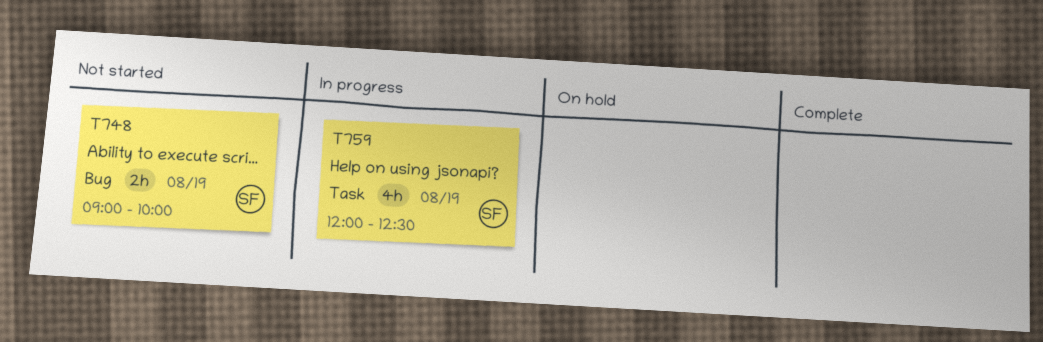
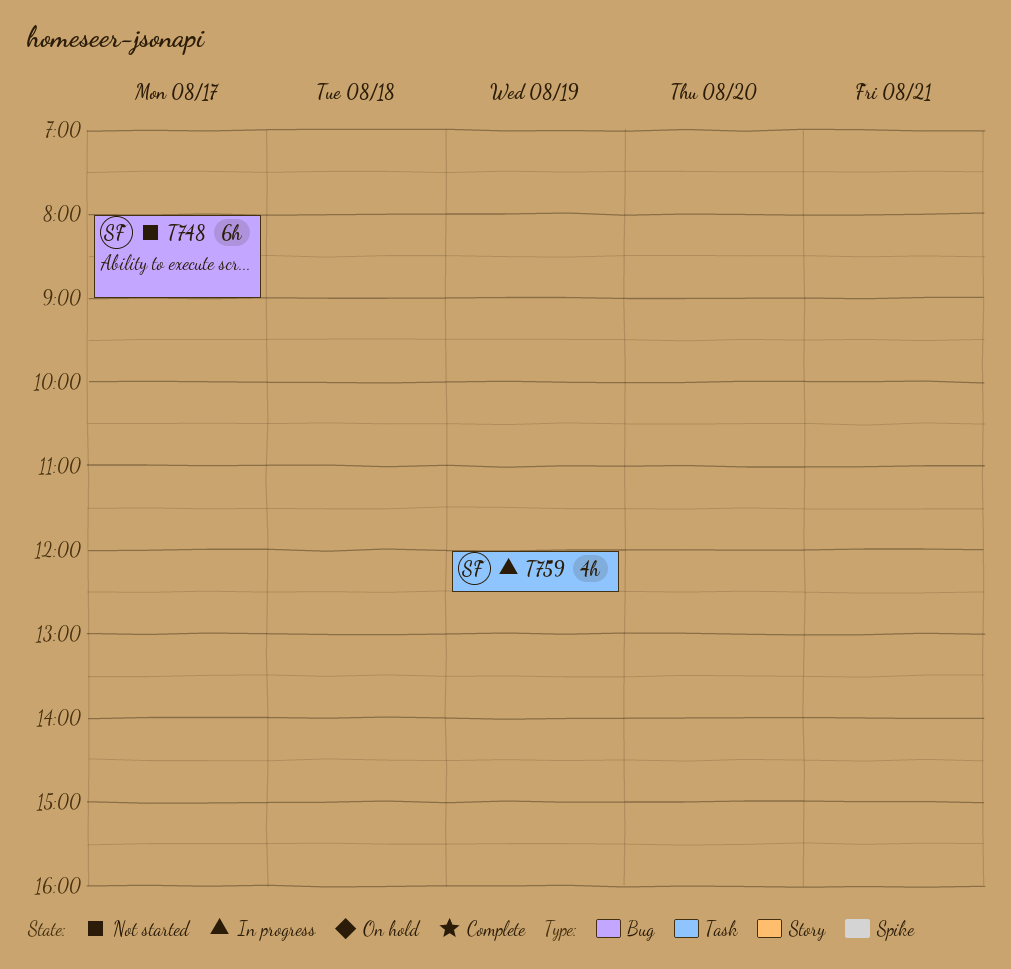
T748, estimate: 2h -> 6h
T748, day: Aug 19 -> Aug 17
T748, begins: 09:00 -> 08:00
T748, ends: 10:00 -> 09:00

